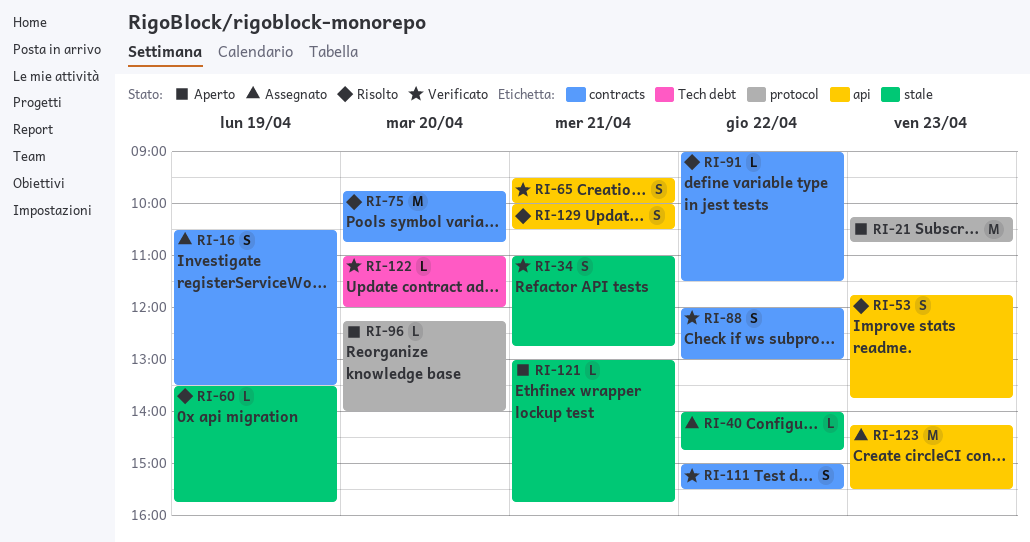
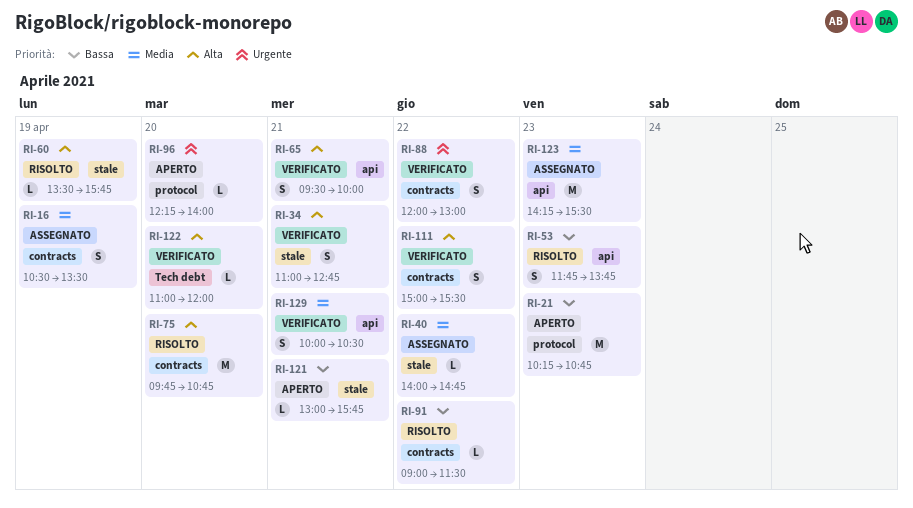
RI-129, status: Risolto -> Verificato

